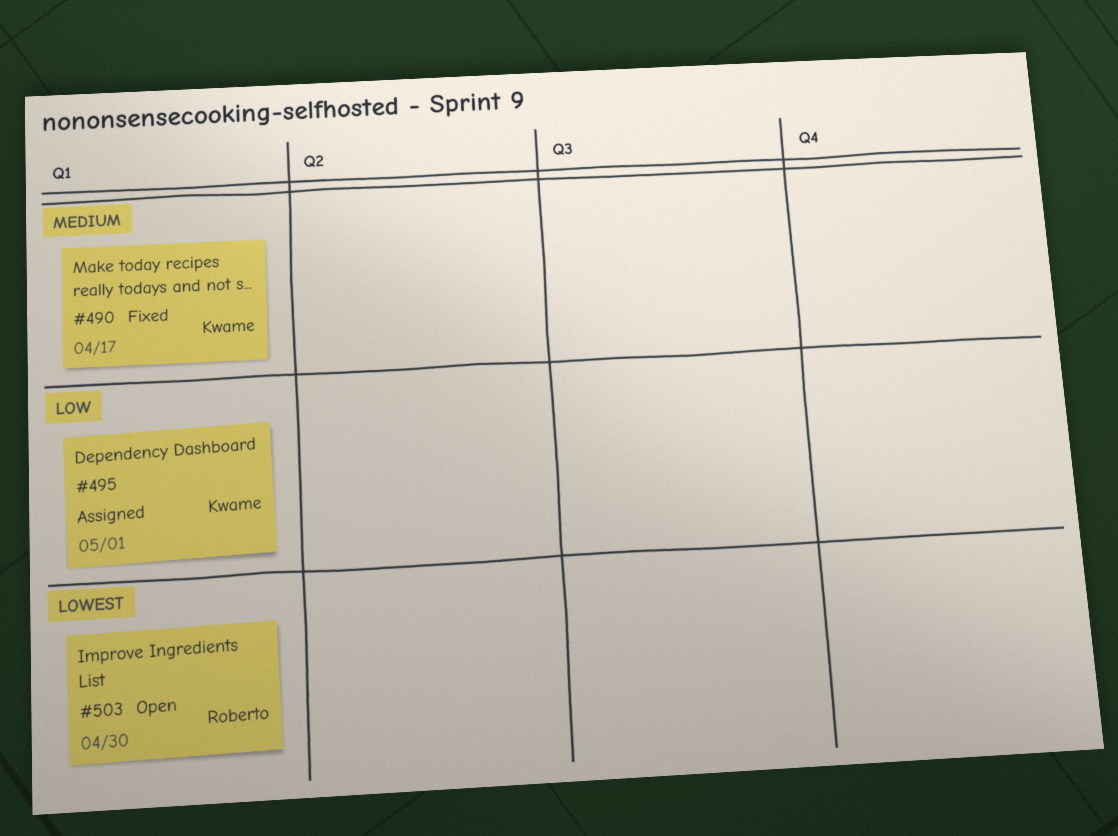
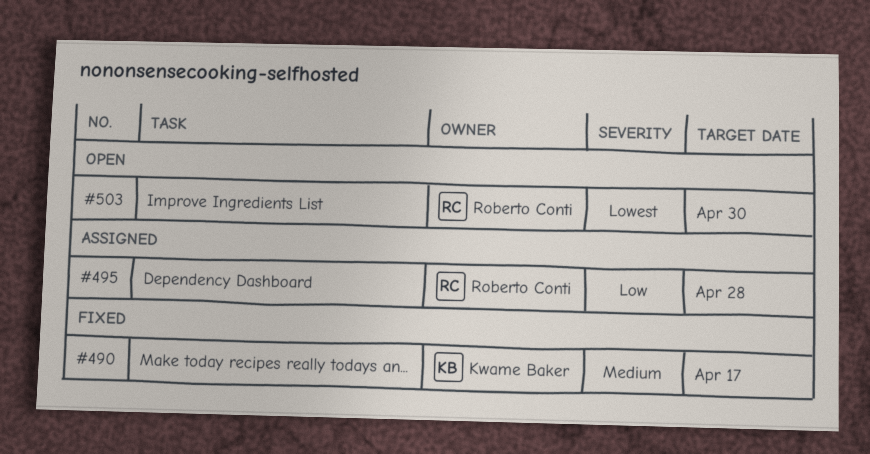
#495, owner: Kwame Baker -> Roberto Conti
#495, due: May 1 -> Apr 28

